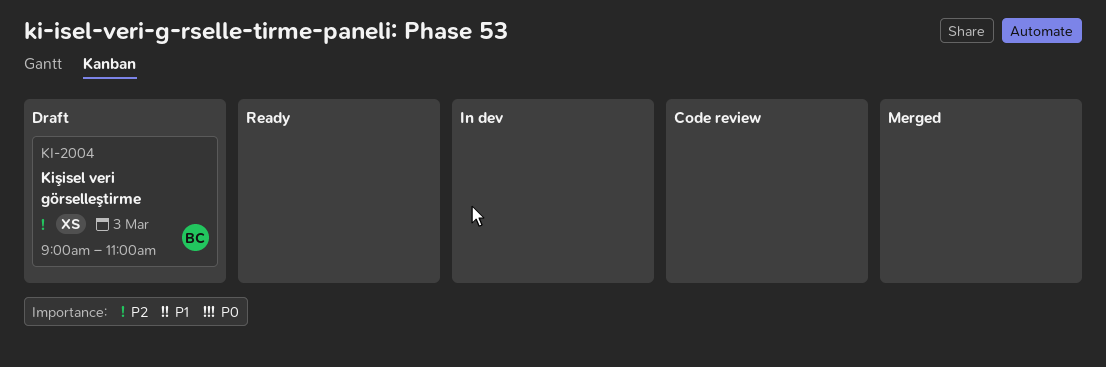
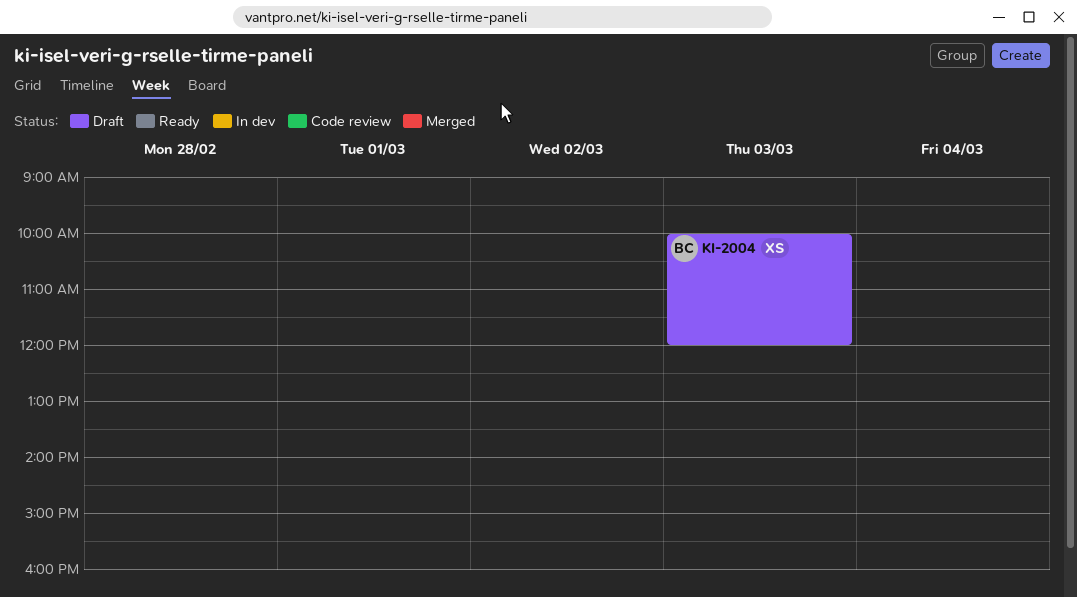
KI-2004, begins: 09:00 -> 10:00
KI-2004, ends: 11:00 -> 12:00

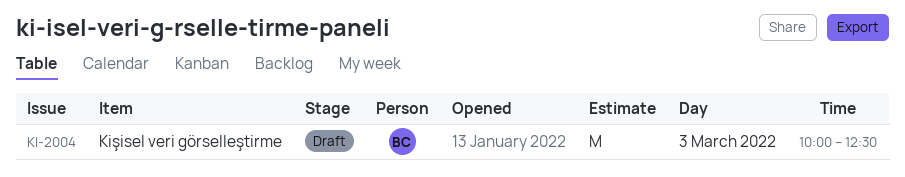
KI-2004, estimate: XS -> M
KI-2004, ends: 12:00 -> 12:30

